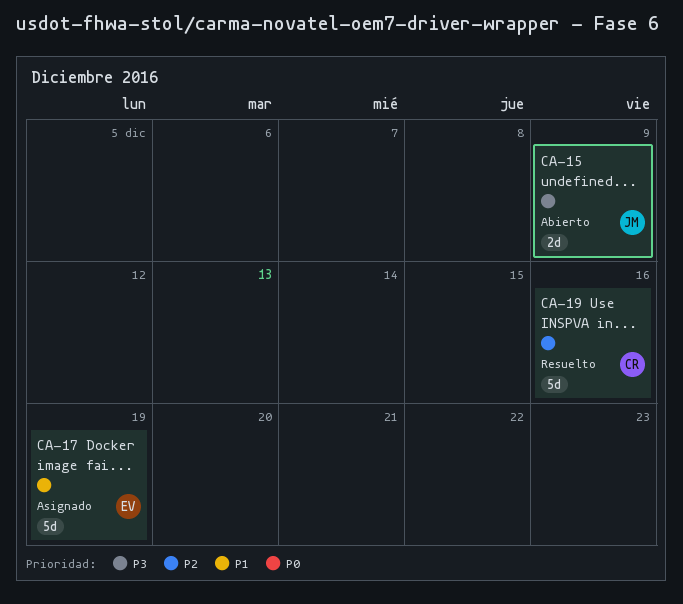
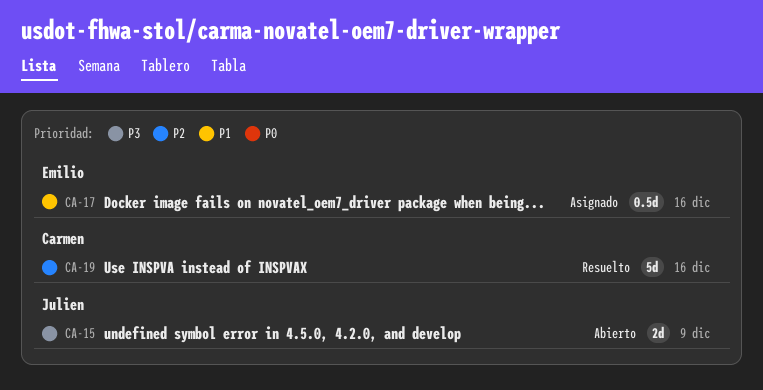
CA-17, estimate: 5d -> 0.5d
CA-17, due: Dec 19 -> Dec 16

